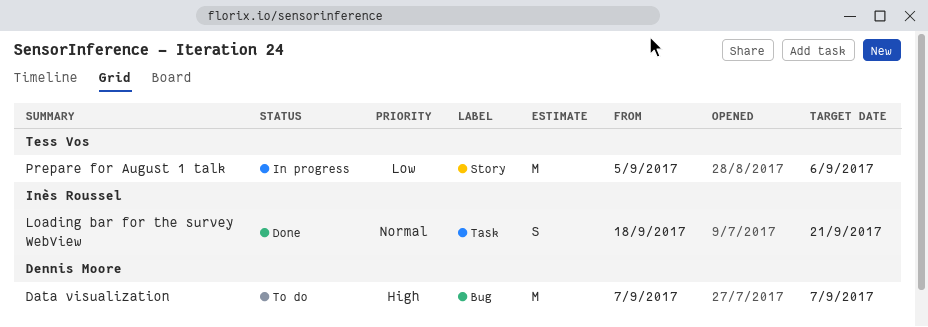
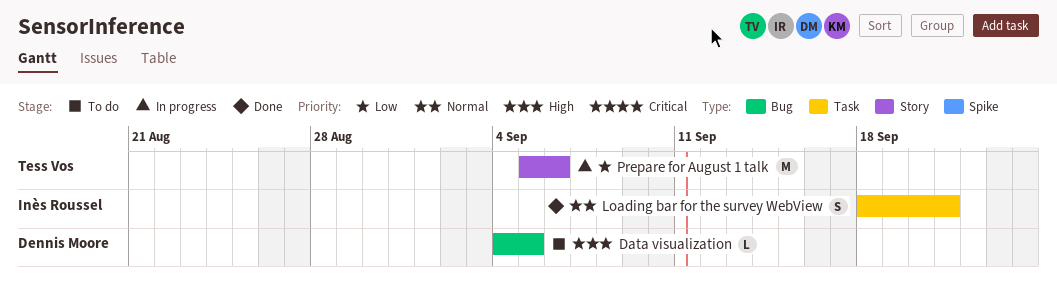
Data visualization, estimate: M -> L
Data visualization, start: Sep 7 -> Sep 4
Data visualization, due: Sep 7 -> Sep 5

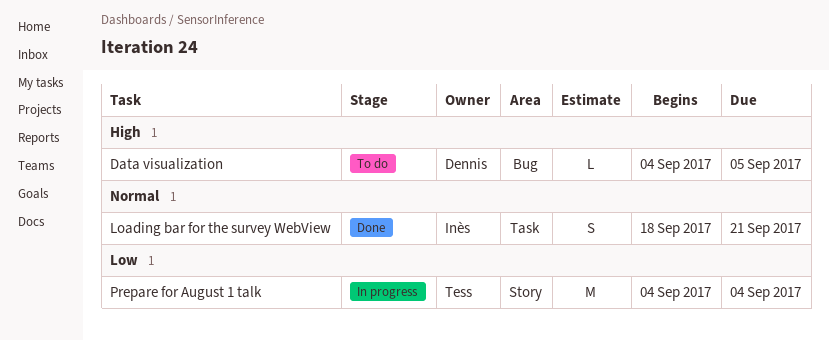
Prepare for August 1 talk, start: Sep 5 -> Sep 4
Prepare for August 1 talk, due: Sep 6 -> Sep 4

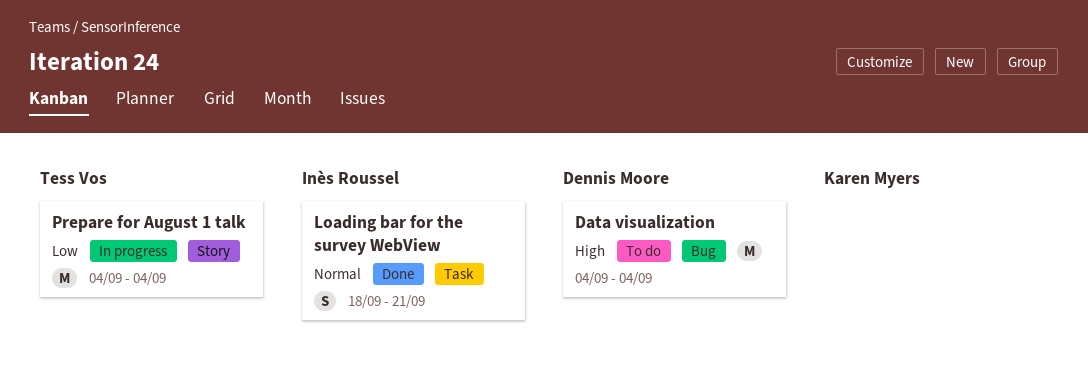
Data visualization, estimate: L -> M
Data visualization, due: Sep 5 -> Sep 4

